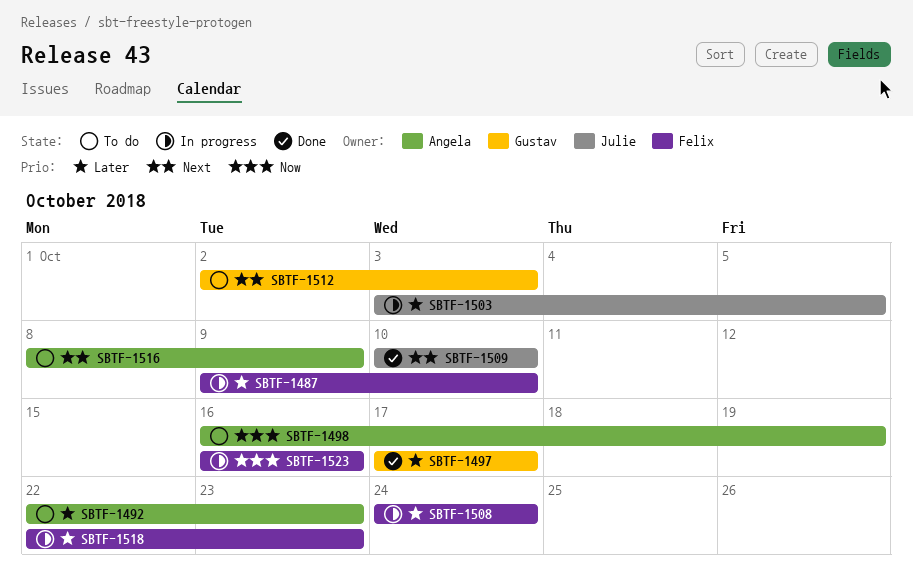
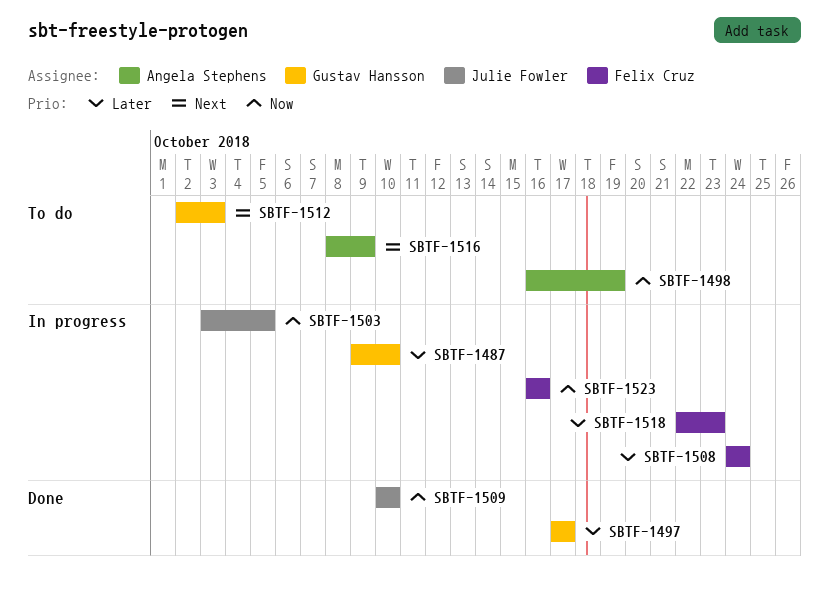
SBTF-1487, owner: Felix Cruz -> Gustav Hansson
SBTF-1492: present -> none
SBTF-1503, priority: Later -> Now
SBTF-1509, priority: Next -> Now

